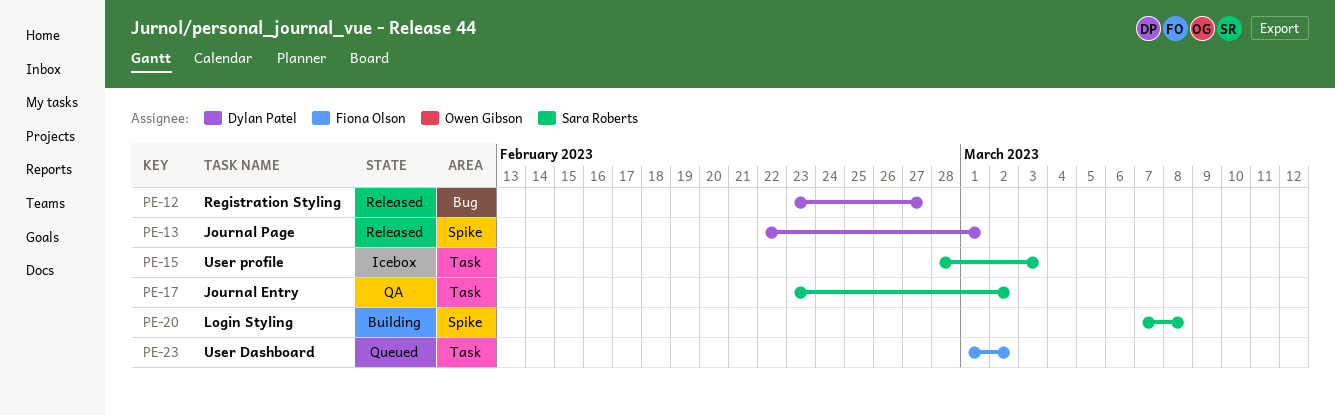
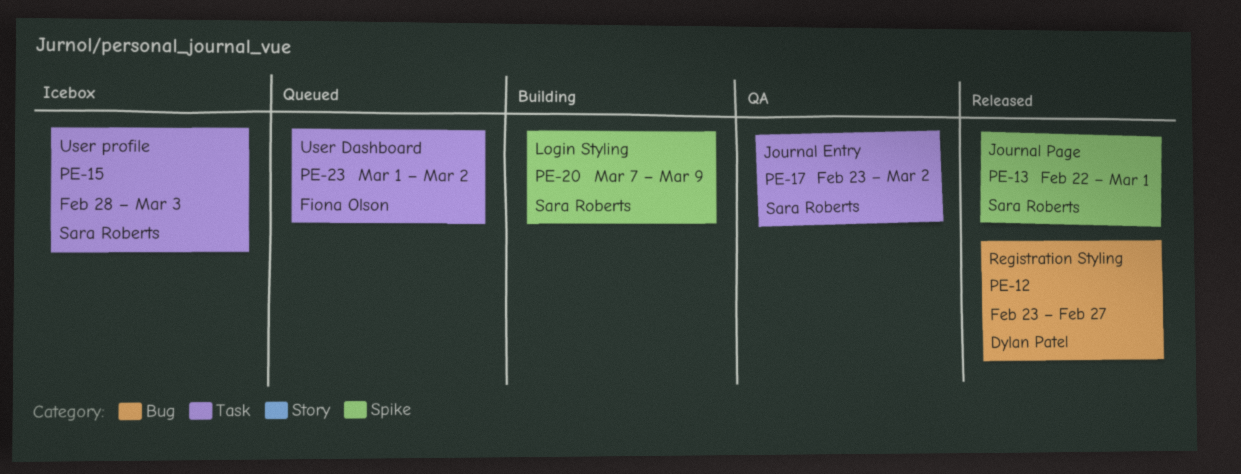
PE-13, owner: Dylan Patel -> Sara Roberts
PE-20, due: Mar 8 -> Mar 9

